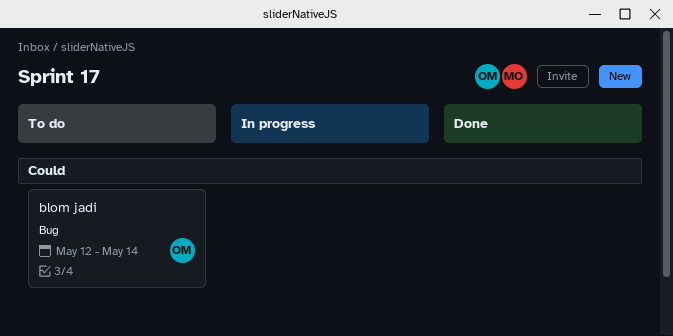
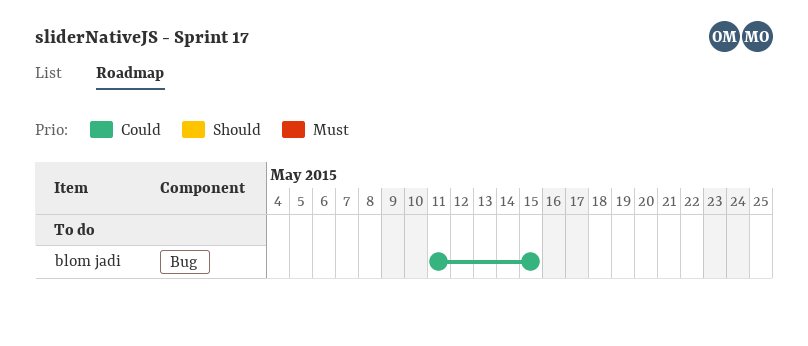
blom jadi, start: May 12 -> May 11
blom jadi, due: May 14 -> May 15

